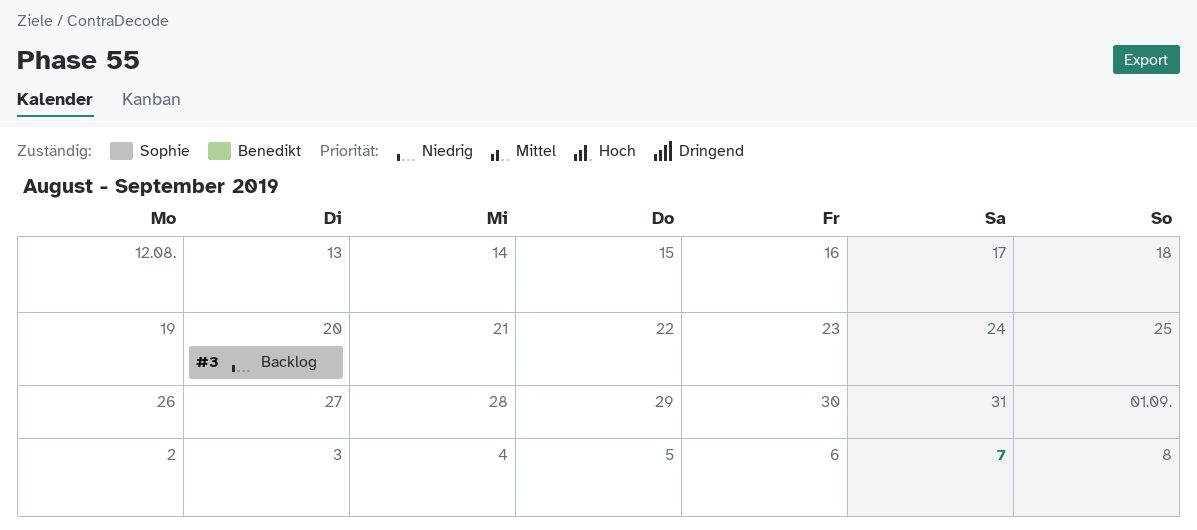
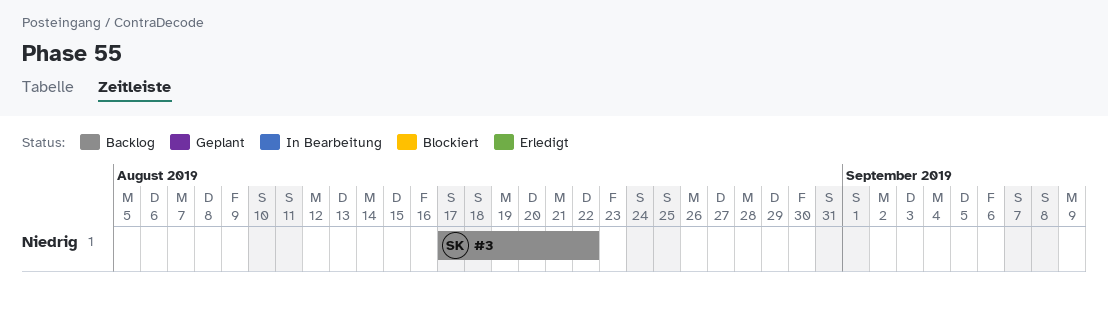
#3, due: Aug 20 -> Aug 22

